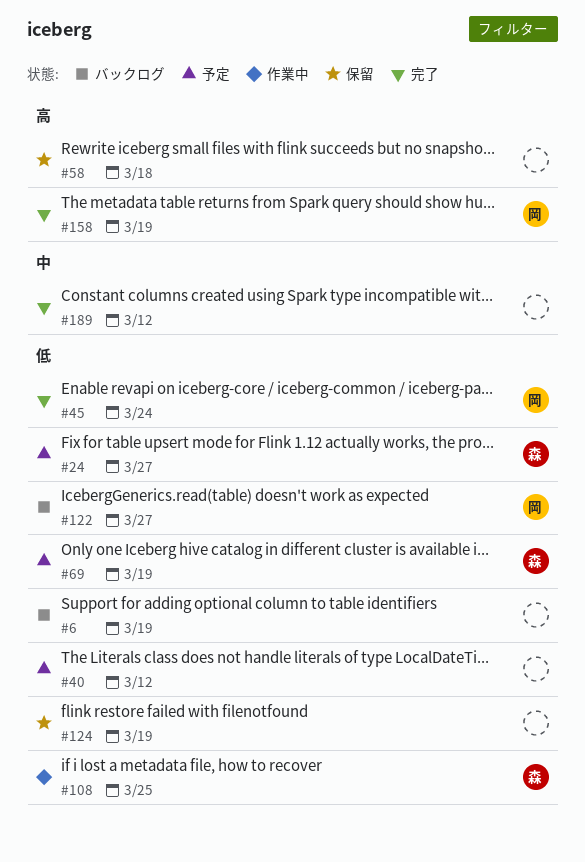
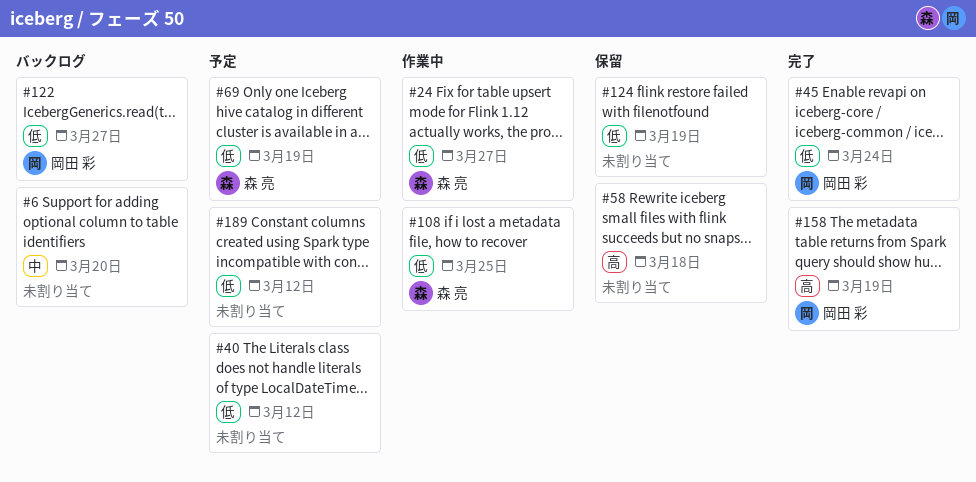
#6, priority: 低 -> 中
#6, due: Mar 19 -> Mar 20
#24, status: 予定 -> 作業中
#189, status: 完了 -> 予定
#189, priority: 中 -> 低

